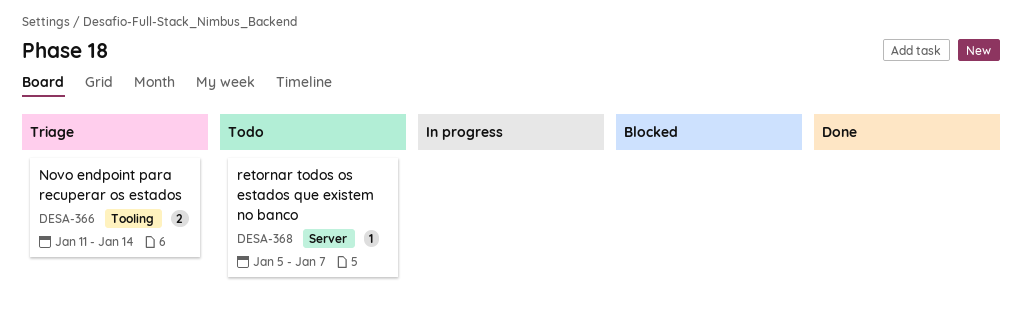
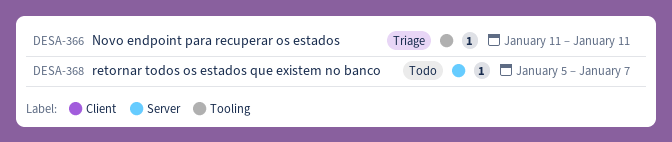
DESA-366, estimate: 2 -> 1
DESA-366, due: Jan 14 -> Jan 11

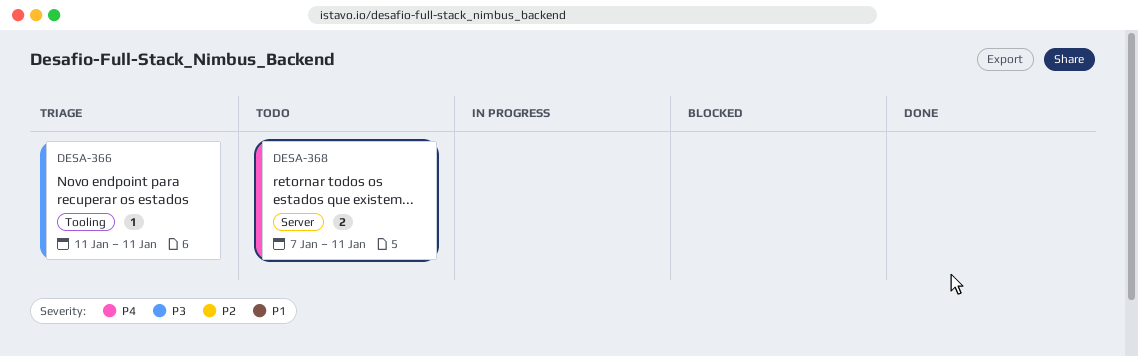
DESA-368, estimate: 1 -> 2
DESA-368, start: Jan 5 -> Jan 7
DESA-368, due: Jan 7 -> Jan 11

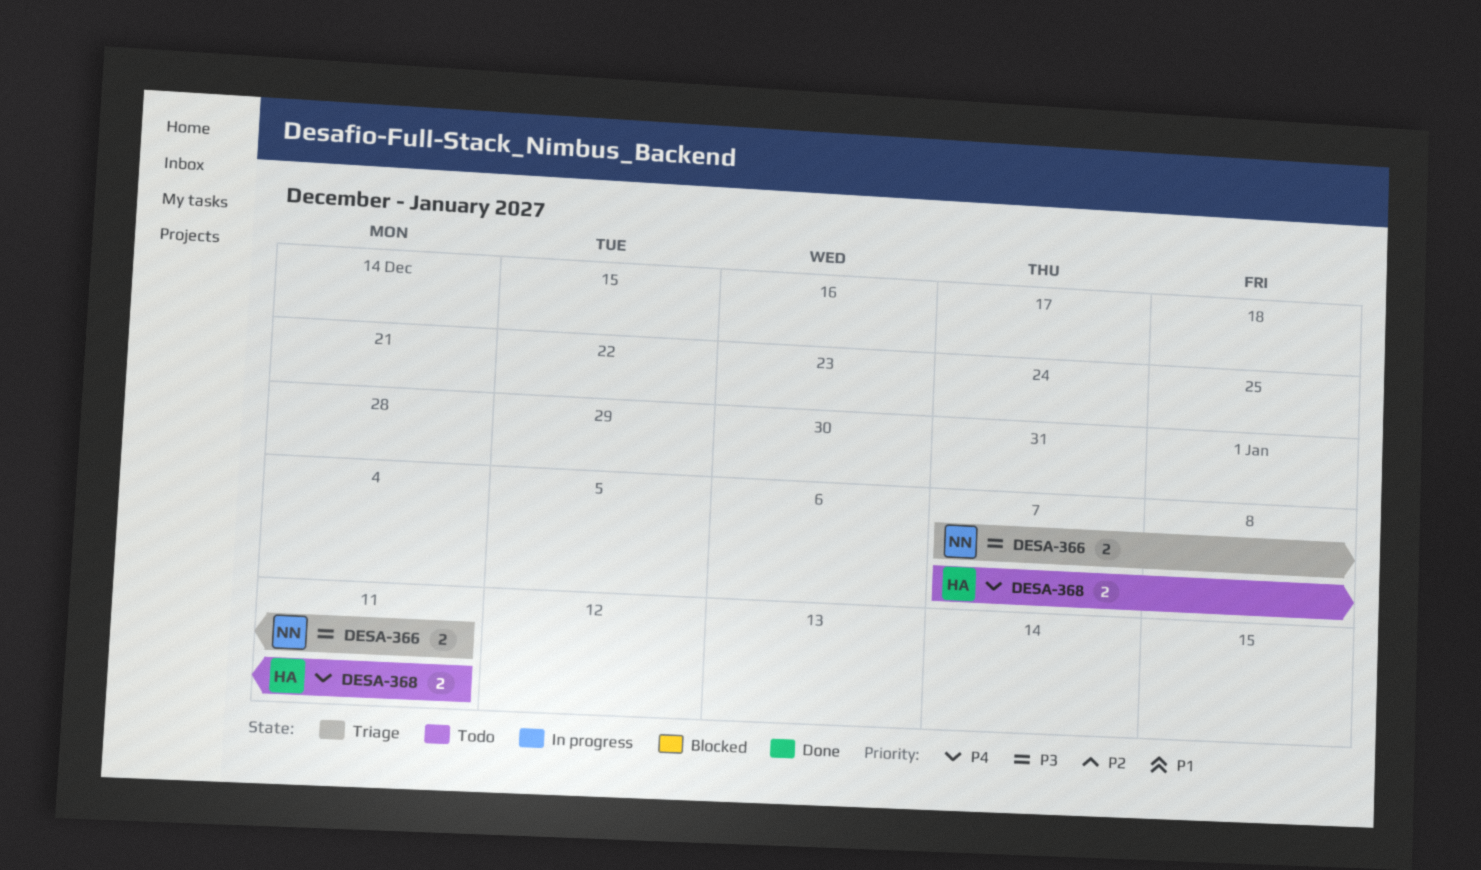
DESA-366, estimate: 1 -> 2
DESA-366, start: Jan 11 -> Jan 7

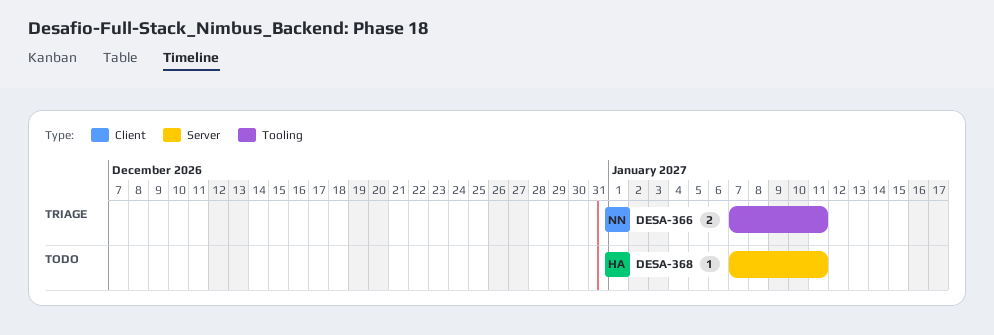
DESA-368, estimate: 2 -> 1

